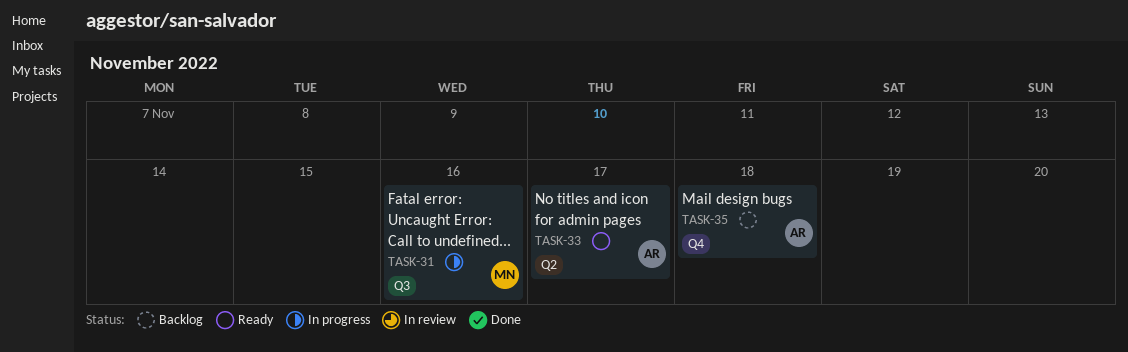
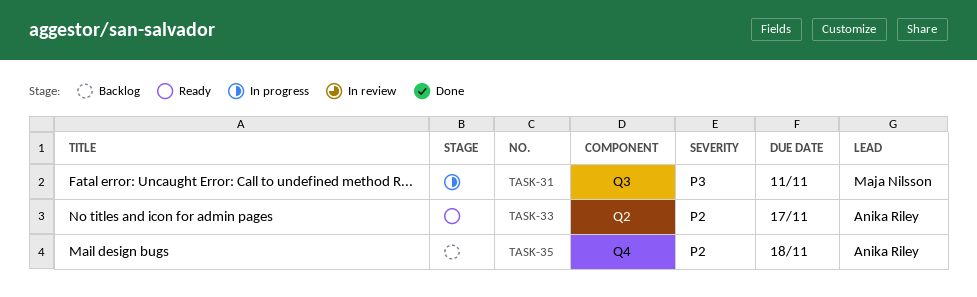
TASK-31, due: Nov 16 -> Nov 11

